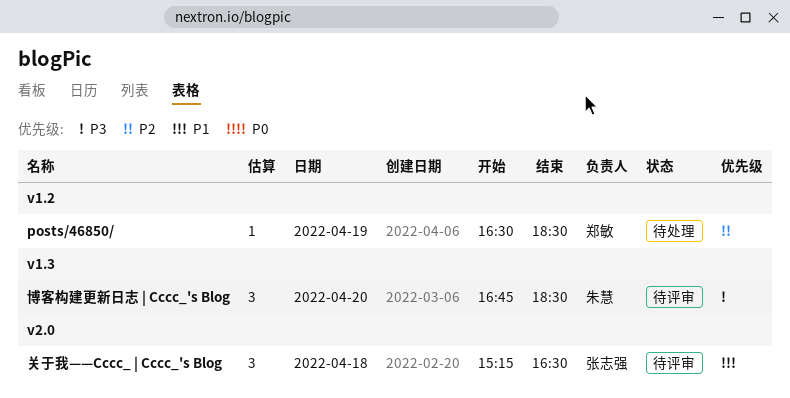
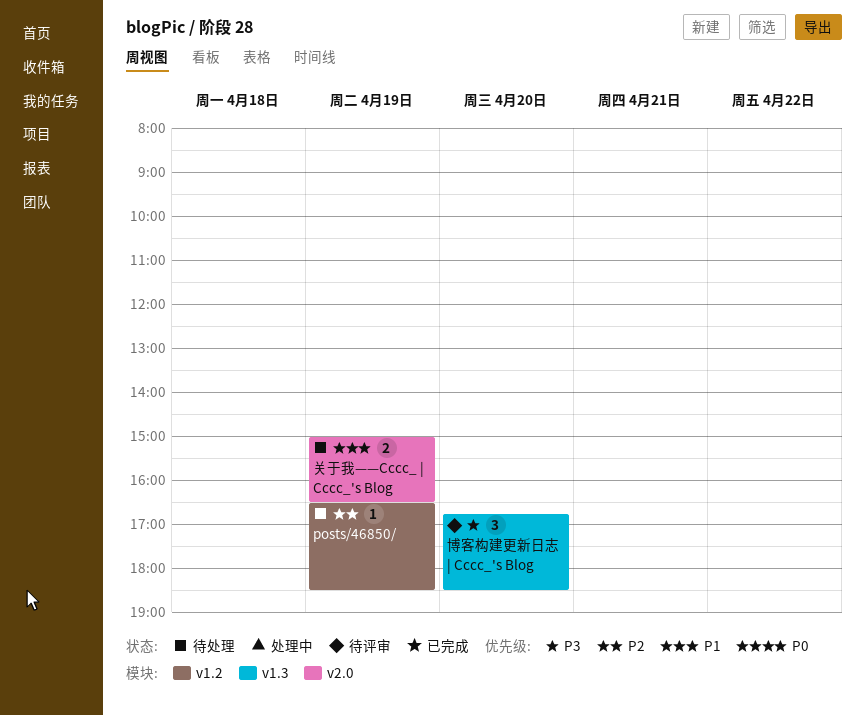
关于我——Cccc_ | Cccc_'s Blog, status: 待评审 -> 待处理
关于我——Cccc_ | Cccc_'s Blog, estimate: 3 -> 2
关于我——Cccc_ | Cccc_'s Blog, day: Apr 18 -> Apr 19
关于我——Cccc_ | Cccc_'s Blog, begins: 15:15 -> 15:00

